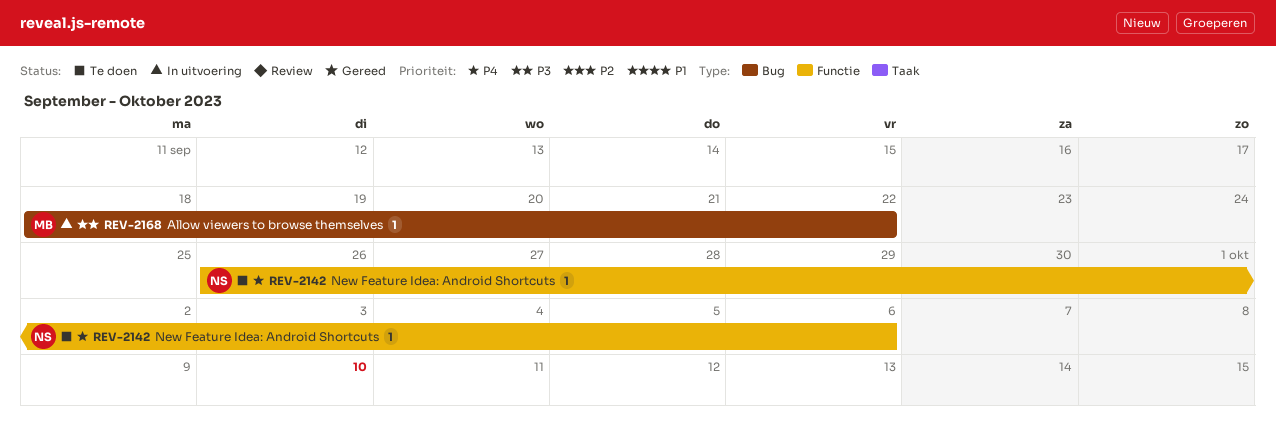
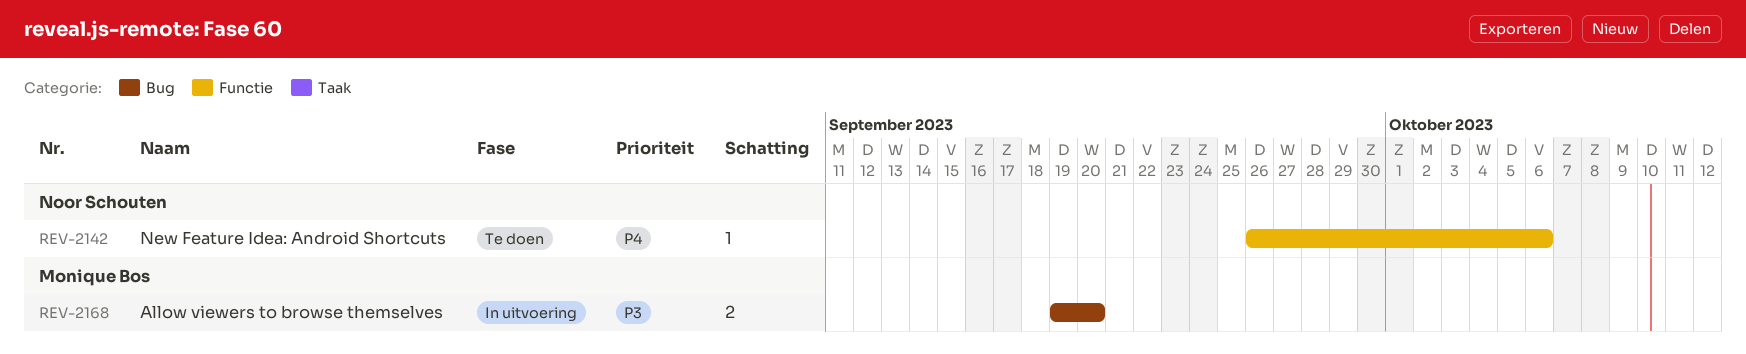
REV-2168, estimate: 1 -> 2
REV-2168, start: Sep 18 -> Sep 19
REV-2168, due: Sep 22 -> Sep 20

